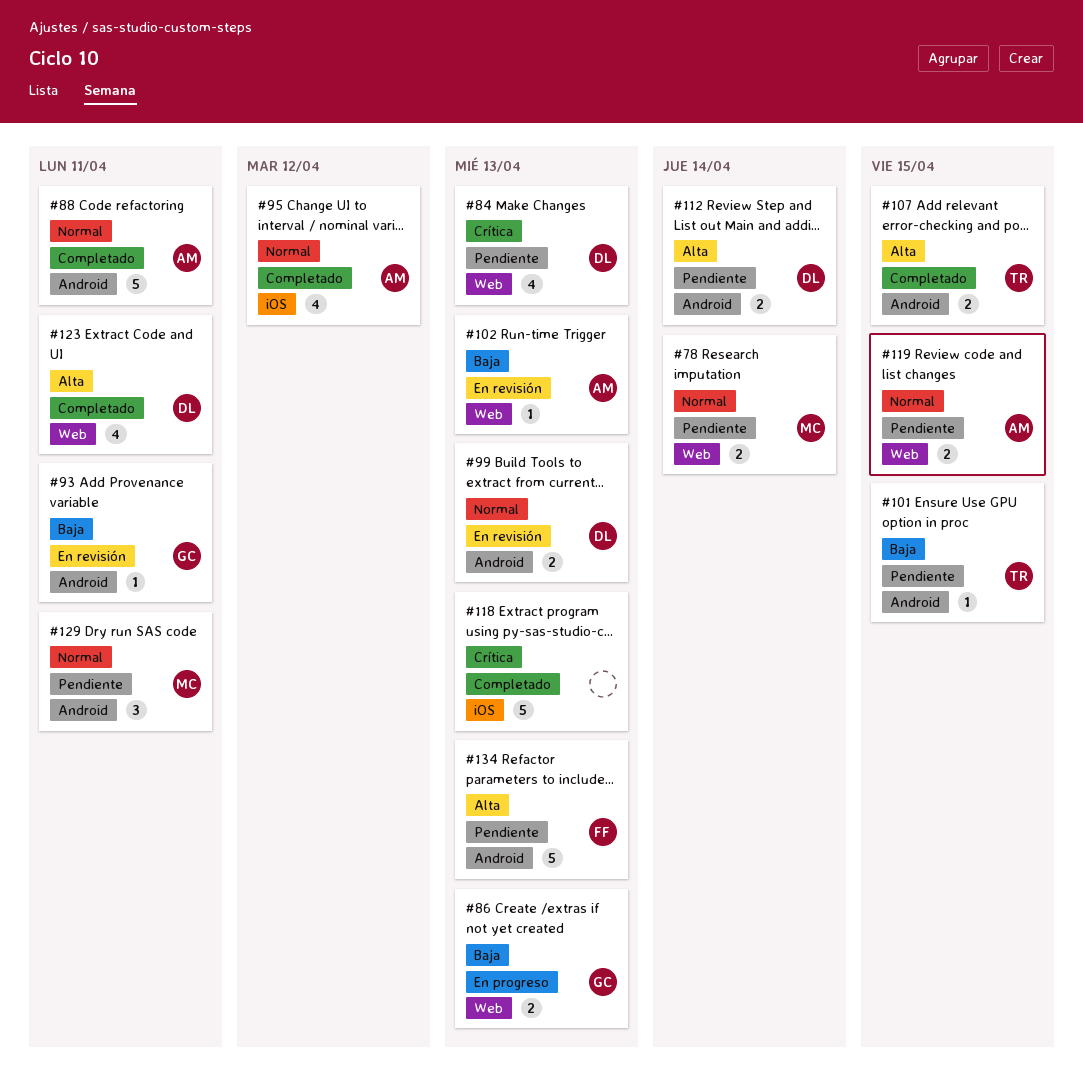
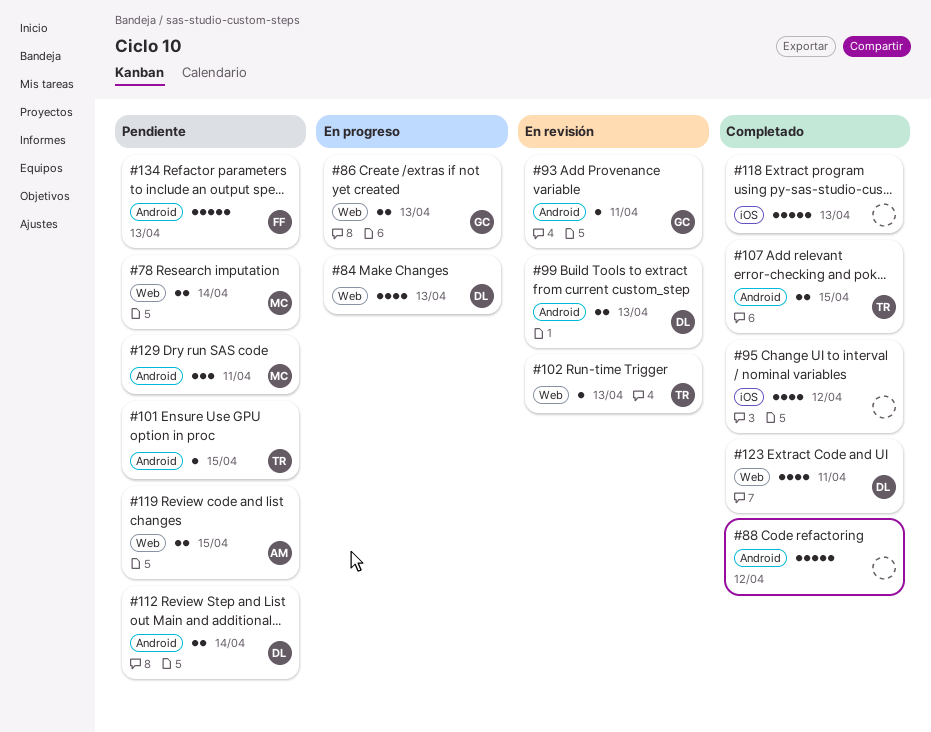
#84, status: Pendiente -> En progreso
#88, owner: AM -> none
#88, due: Apr 11 -> Apr 12
#95, owner: AM -> none
#102, owner: AM -> TR

